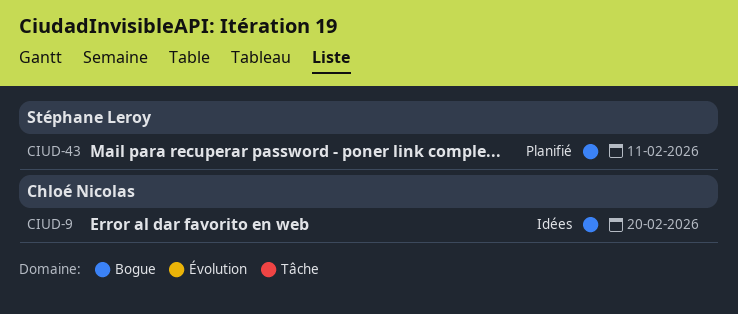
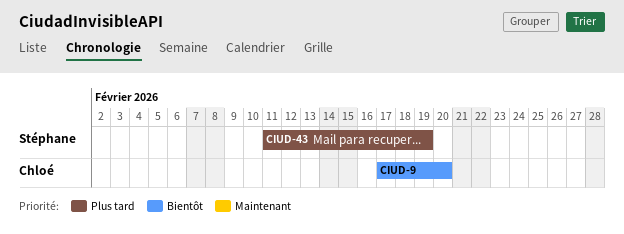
CIUD-43, due: Feb 11 -> Feb 19

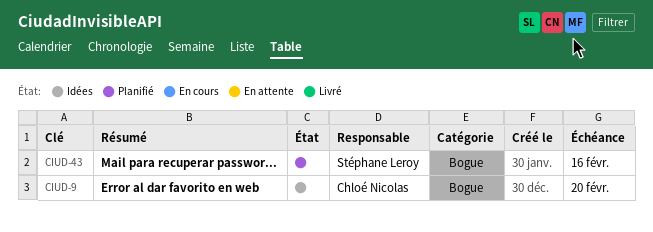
CIUD-43, due: Feb 19 -> Feb 16

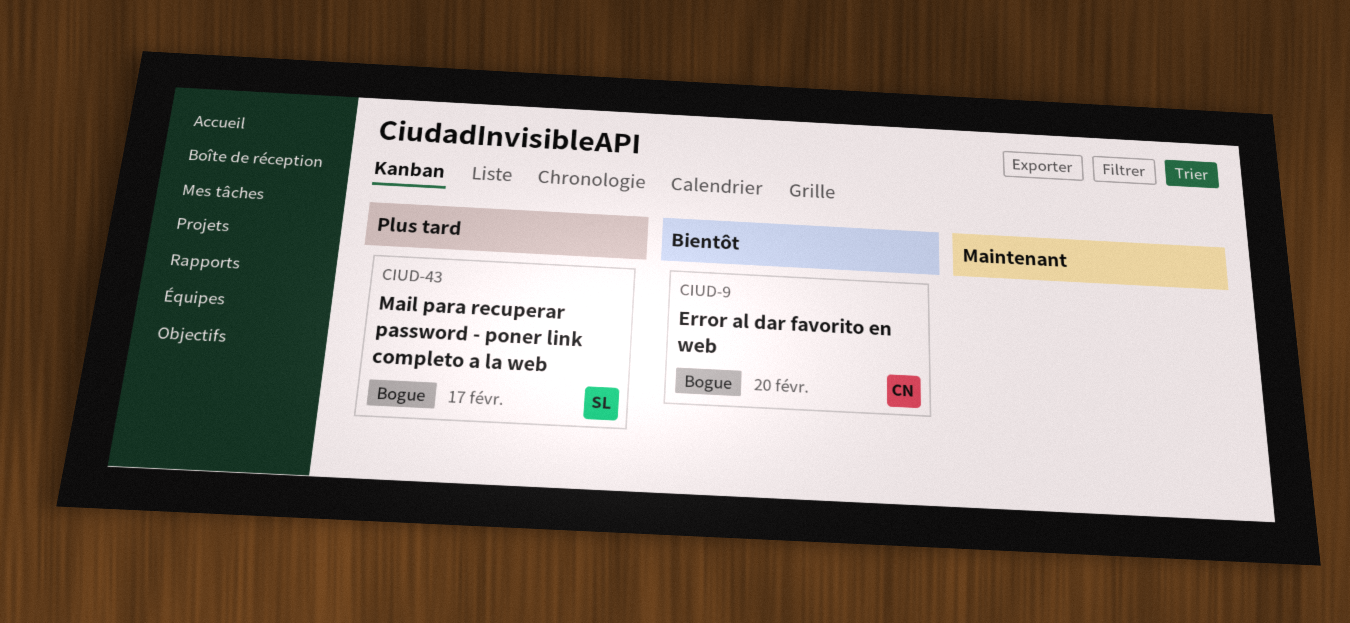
CIUD-43, due: Feb 16 -> Feb 17

